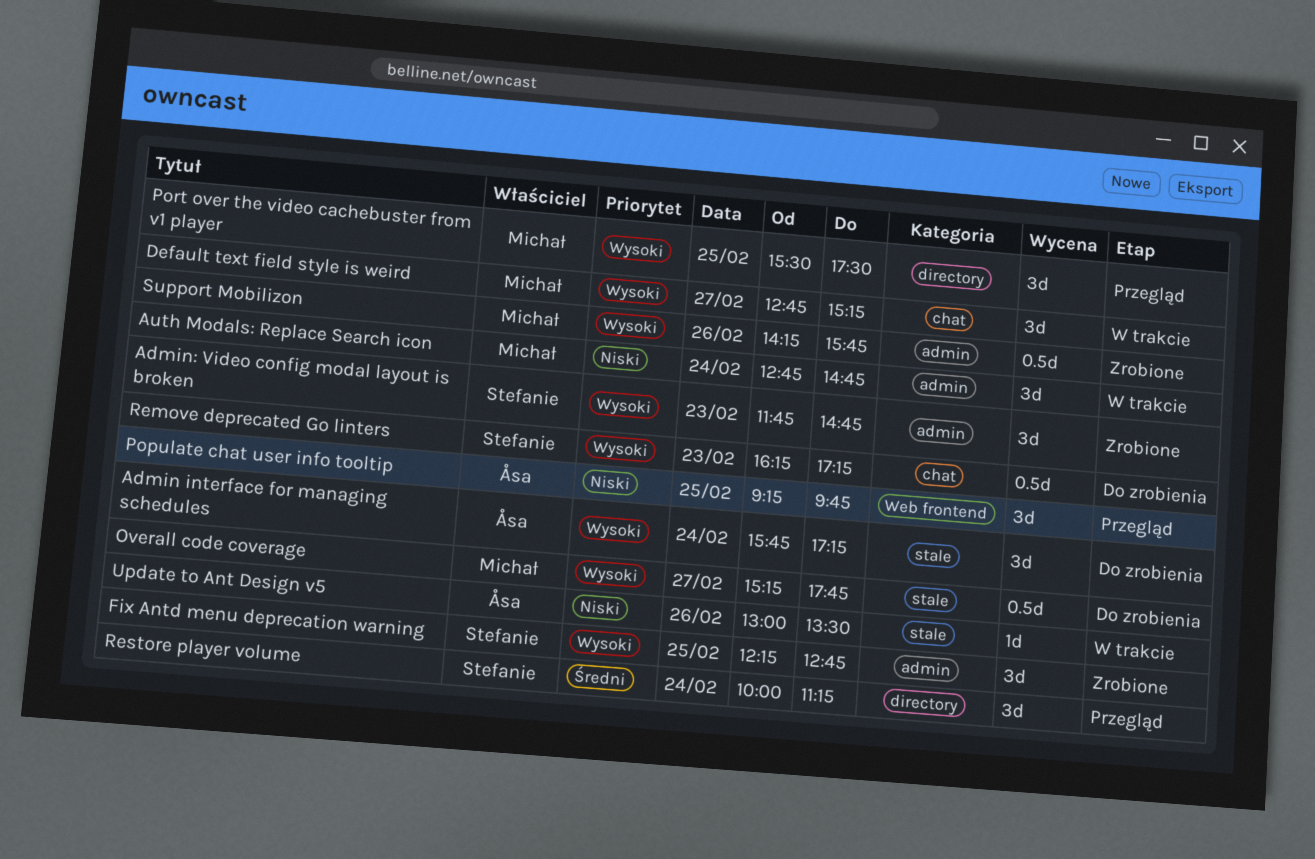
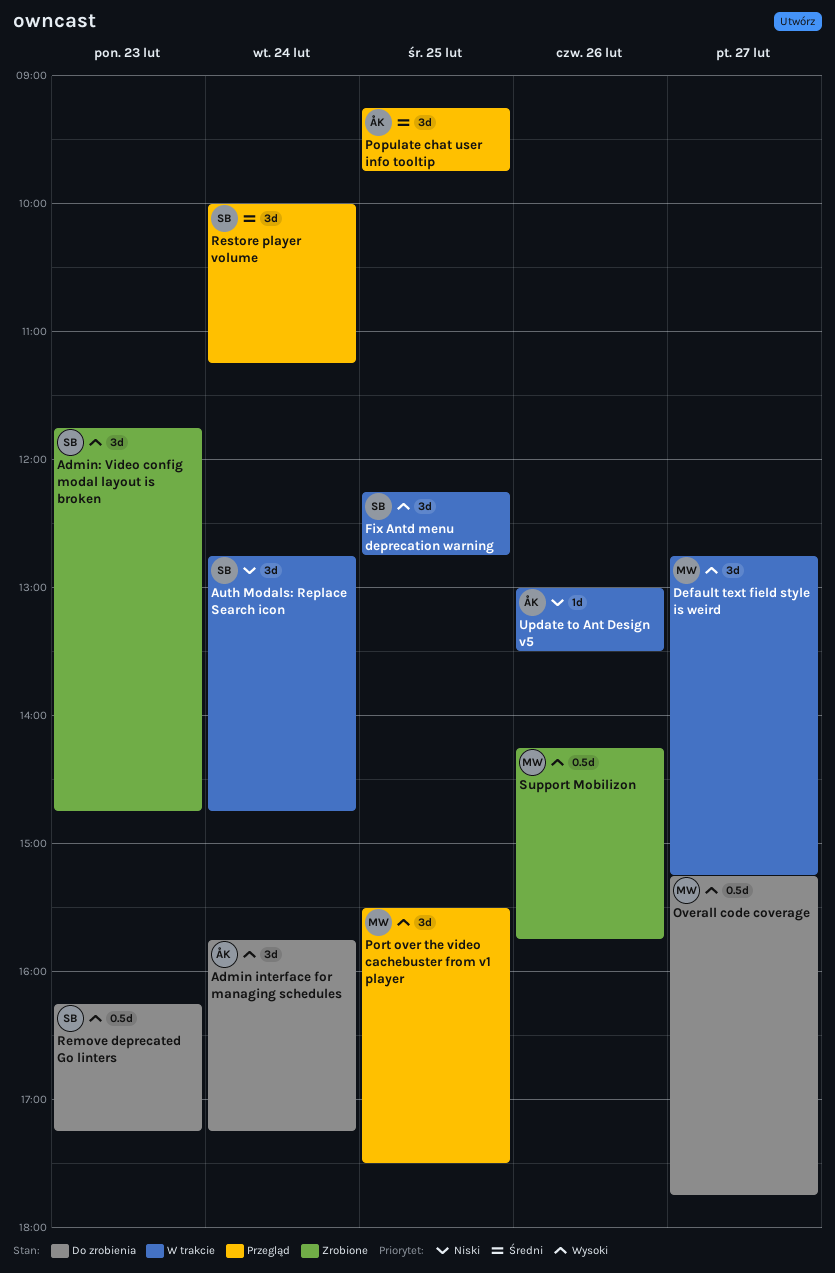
Auth Modals: Replace Search icon, owner: Michał -> Stefanie
Fix Antd menu deprecation warning, status: Zrobione -> W trakcie
Populate chat user info tooltip, priority: Niski -> Średni

